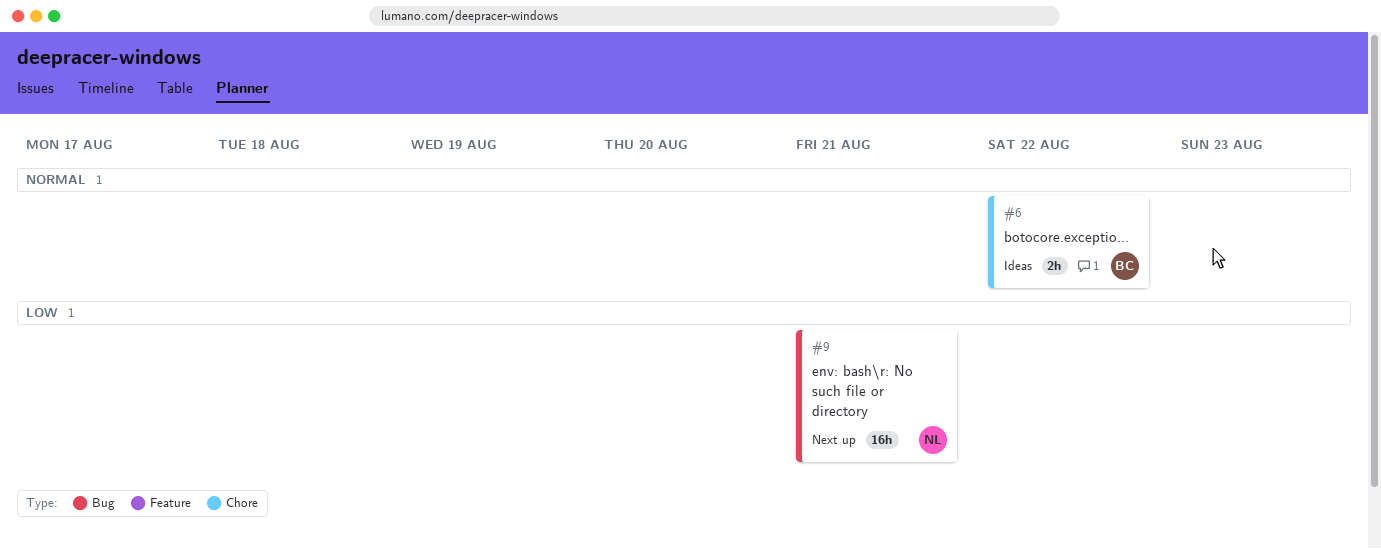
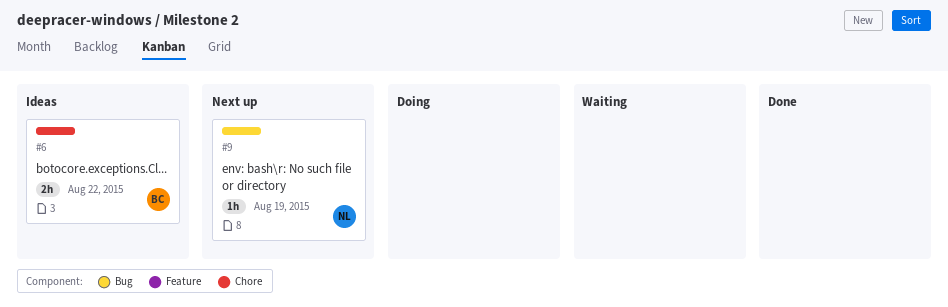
#9, estimate: 16h -> 1h
#9, due: Aug 21 -> Aug 19

